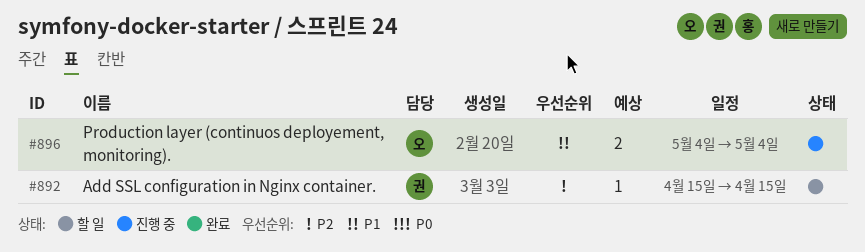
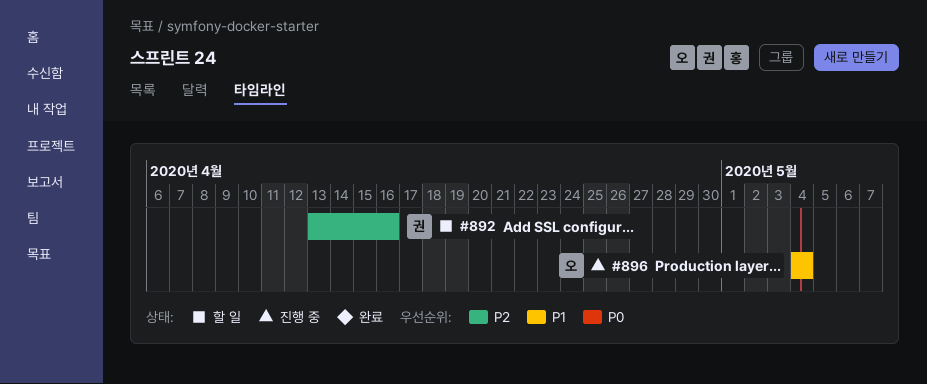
#892, start: Apr 15 -> Apr 13
#892, due: Apr 15 -> Apr 16

